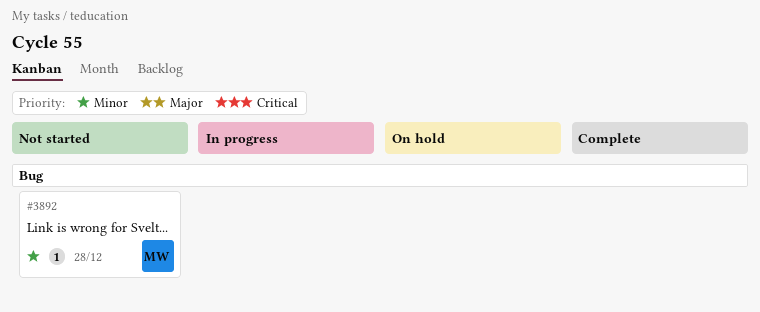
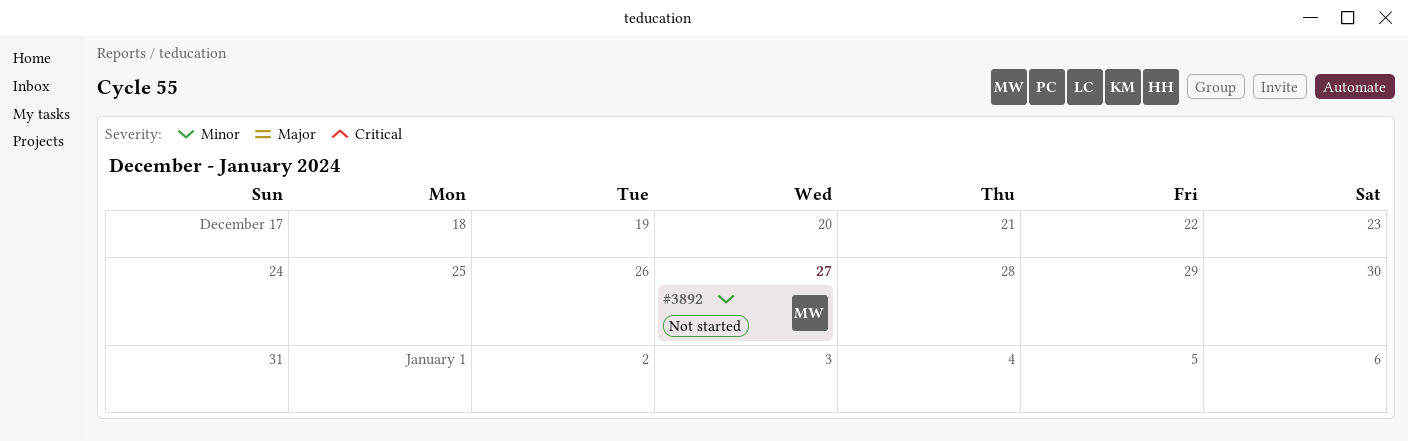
#3892, due: Dec 28 -> Dec 27

